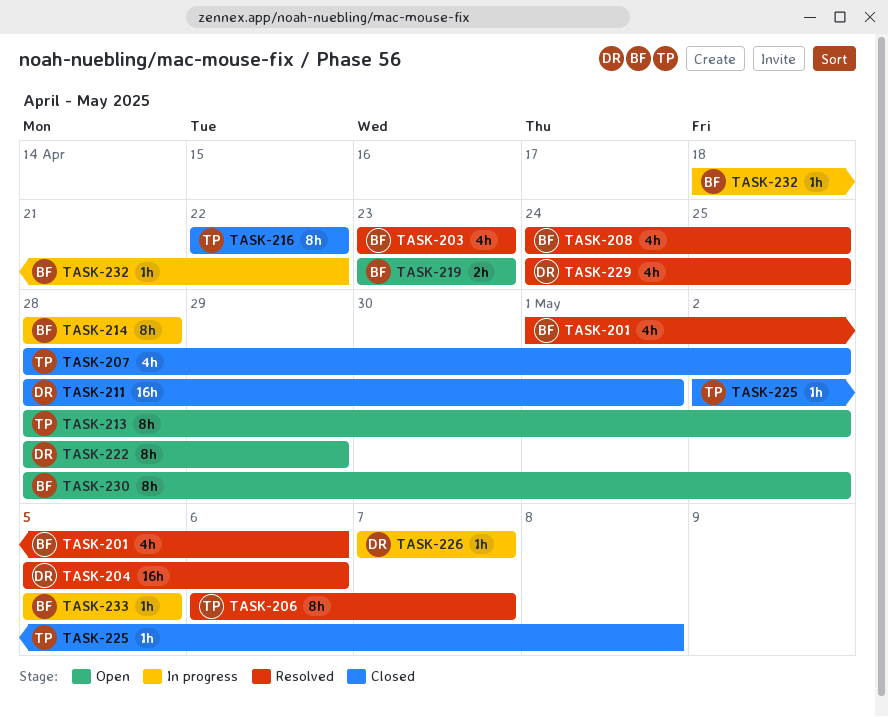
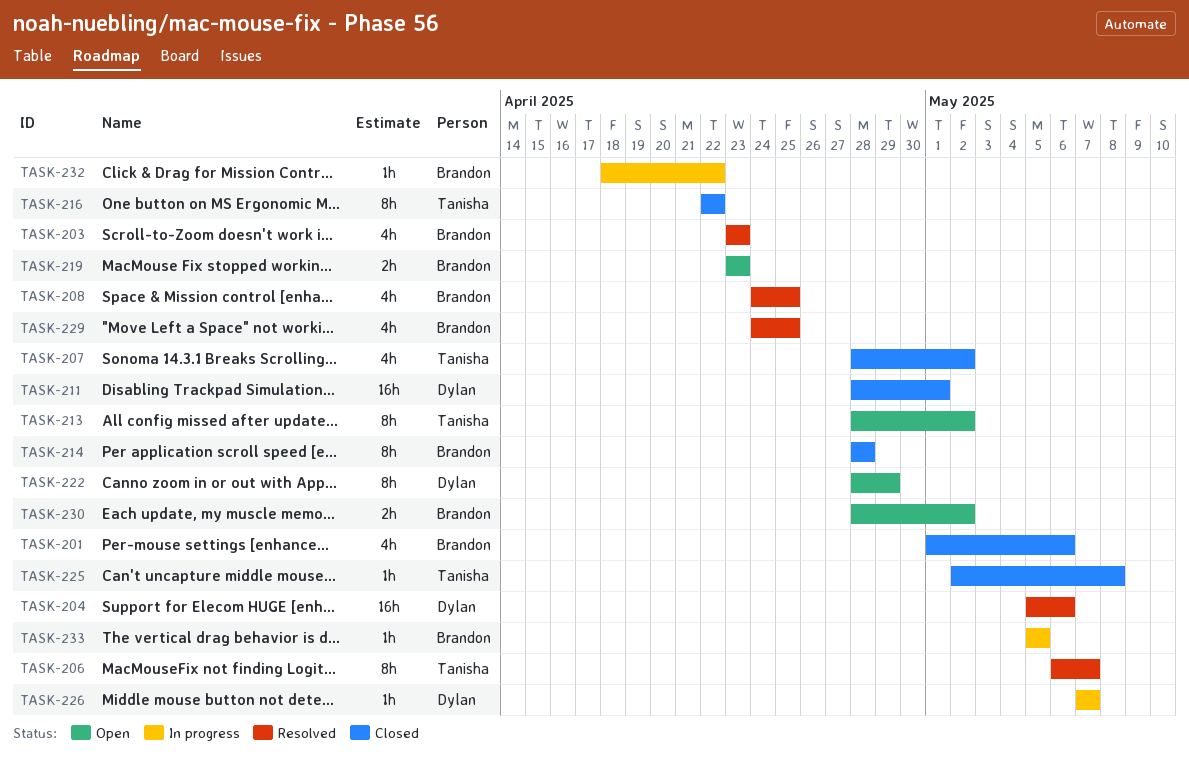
TASK-201, status: Resolved -> Closed
TASK-214, status: In progress -> Closed
TASK-229, owner: Dylan -> Brandon
TASK-230, estimate: 8h -> 2h

